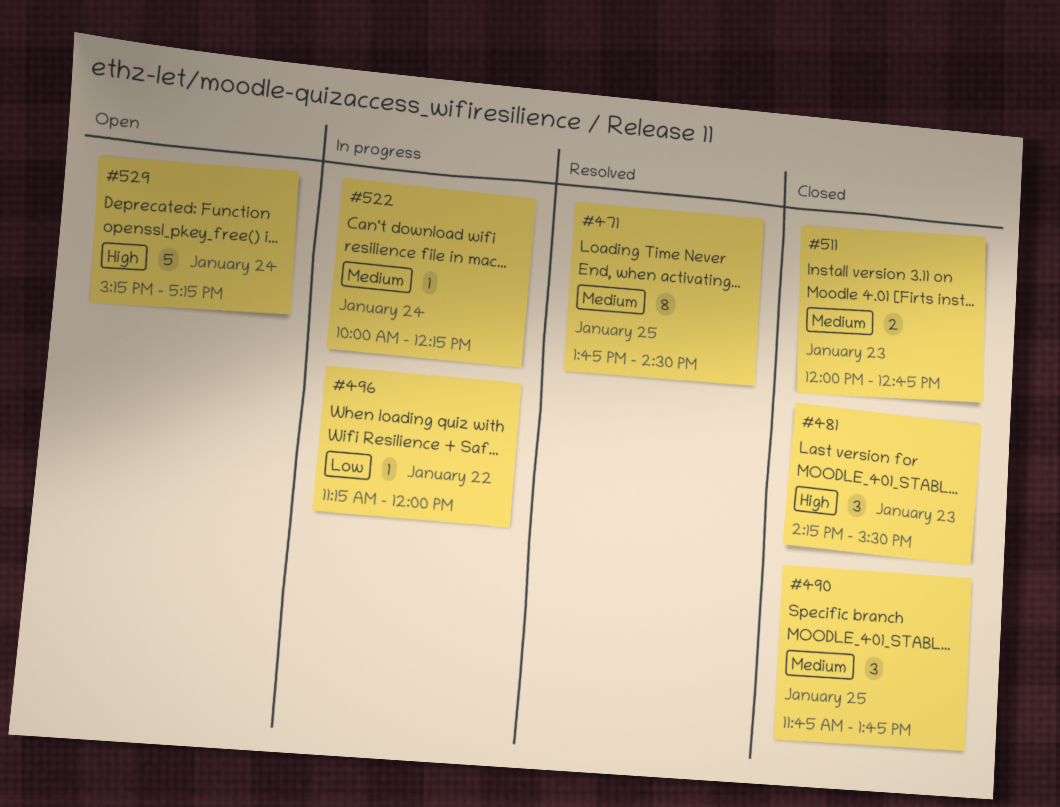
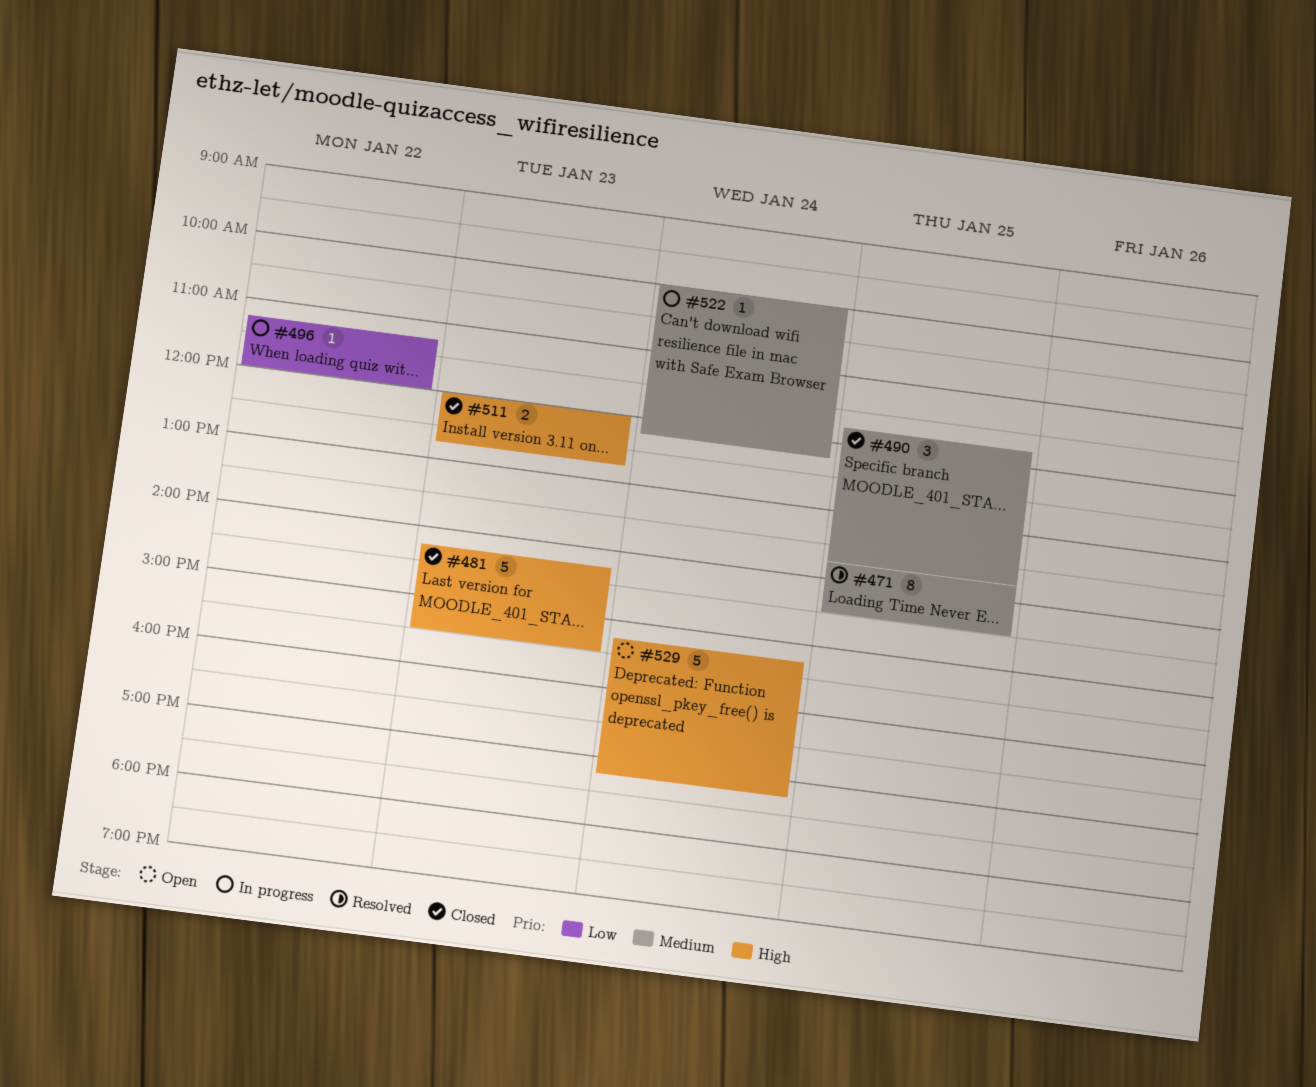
#481, estimate: 3 -> 5
#511, priority: Medium -> High

